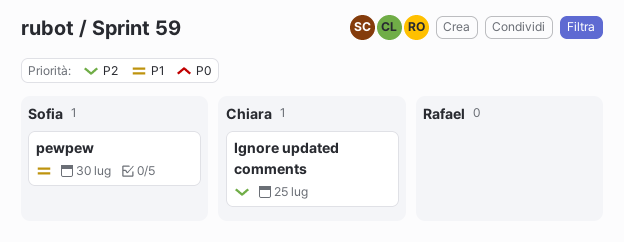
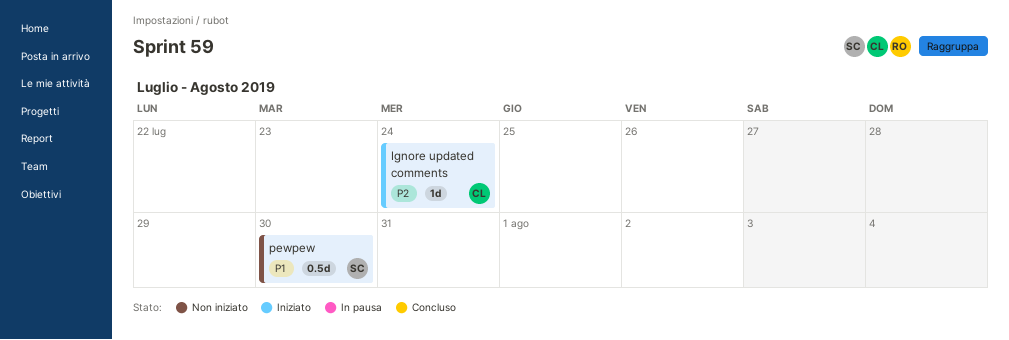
Ignore updated comments, due: Jul 25 -> Jul 24

